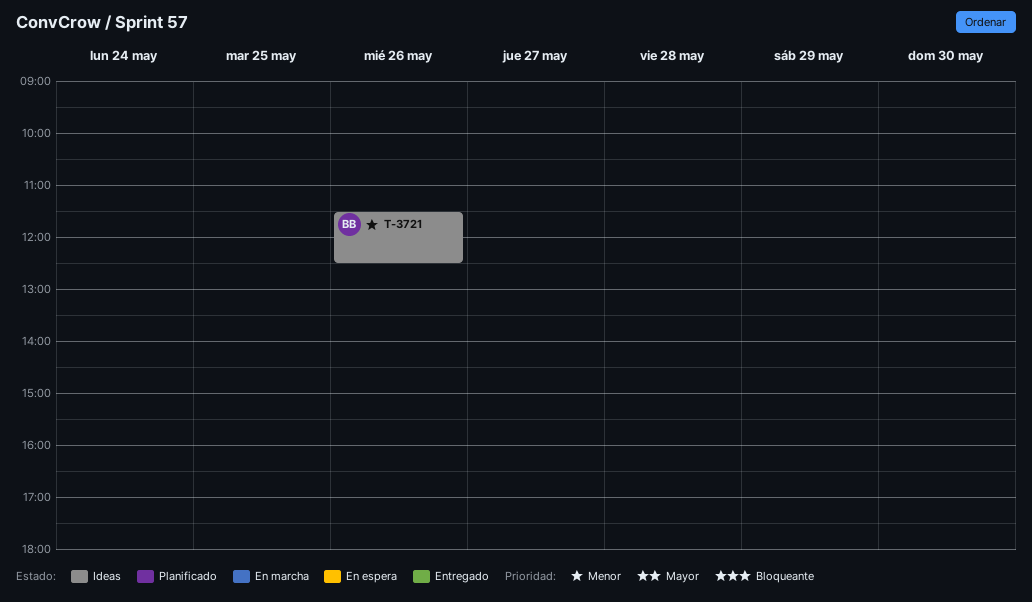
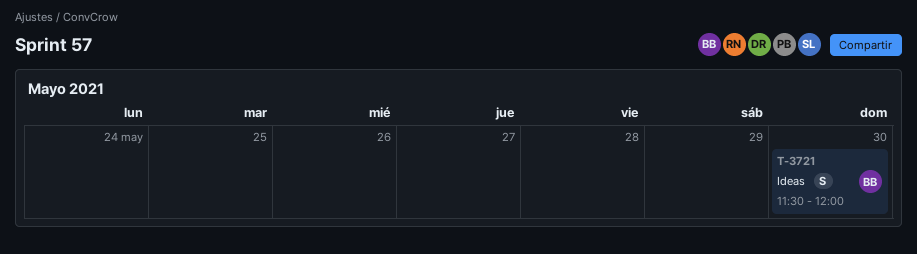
T-3721, day: May 26 -> May 30
T-3721, ends: 12:30 -> 12:00

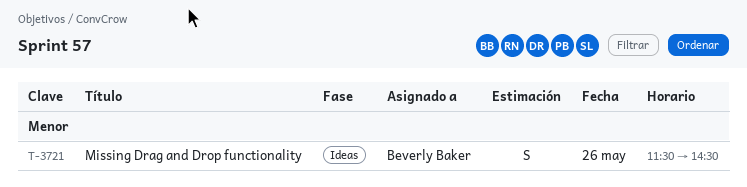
T-3721, day: May 30 -> May 26
T-3721, ends: 12:00 -> 14:30

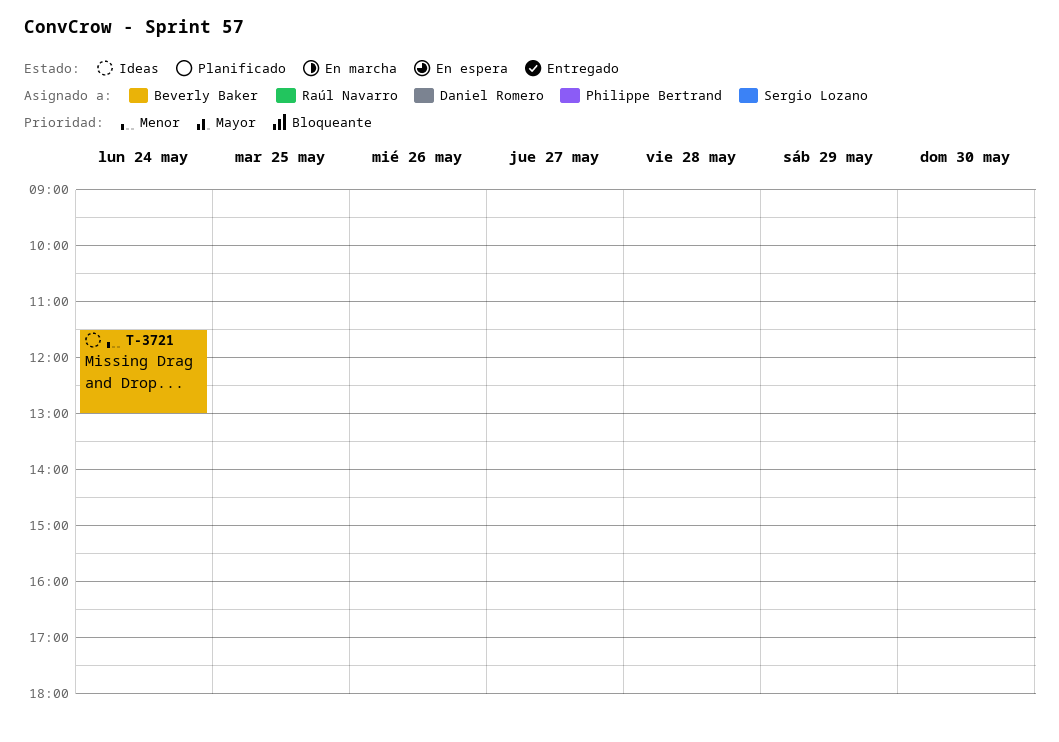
T-3721, day: May 26 -> May 24
T-3721, ends: 14:30 -> 13:00

